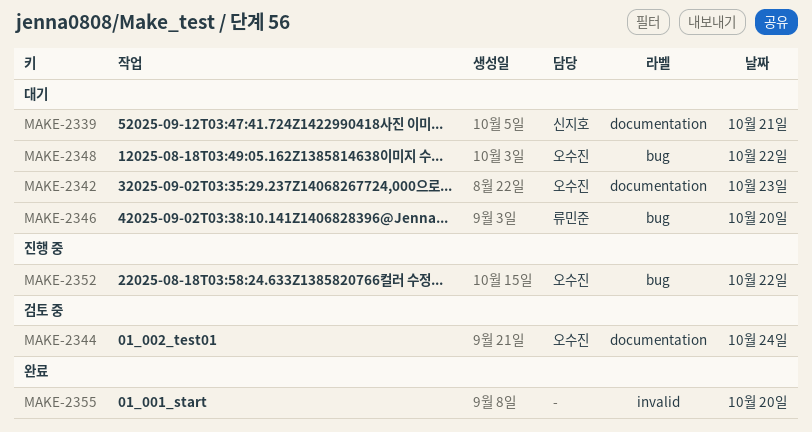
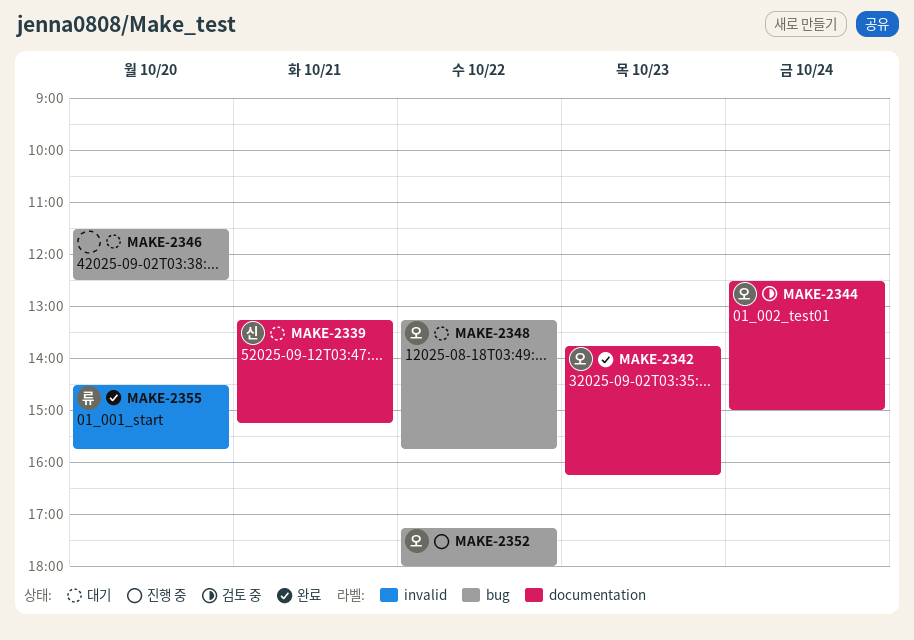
MAKE-2342, status: 대기 -> 완료
MAKE-2346, owner: 류민준 -> none
MAKE-2355, owner: none -> 류민준

